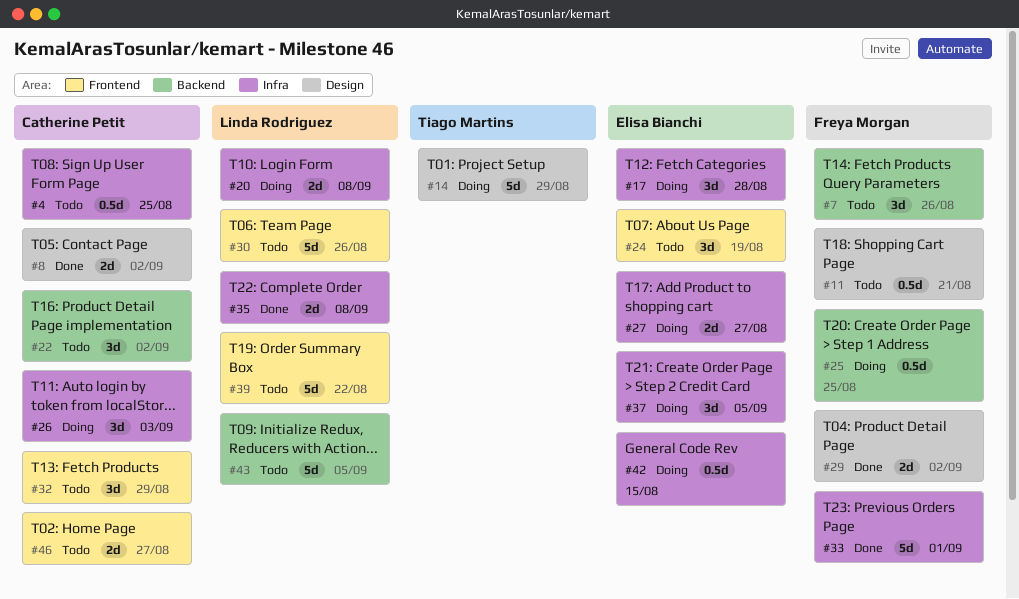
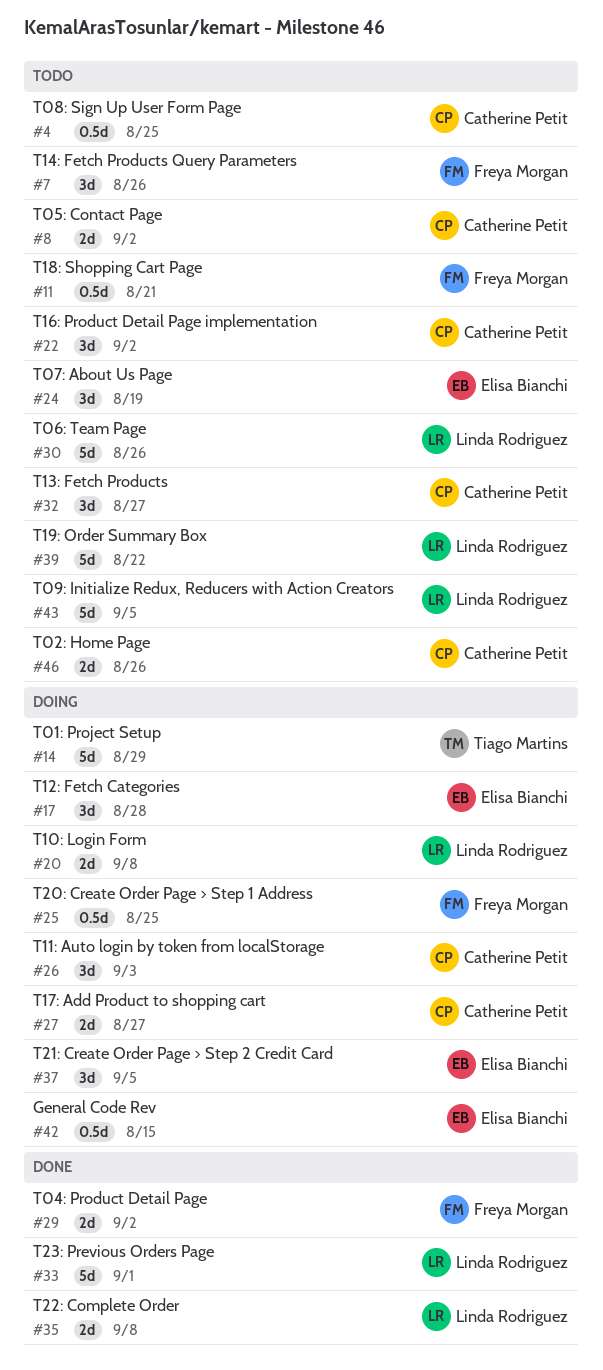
#8, status: Done -> Todo
#27, owner: Elisa Bianchi -> Catherine Petit
#32, due: Aug 29 -> Aug 27
#33, owner: Freya Morgan -> Linda Rodriguez
#46, due: Aug 27 -> Aug 26

